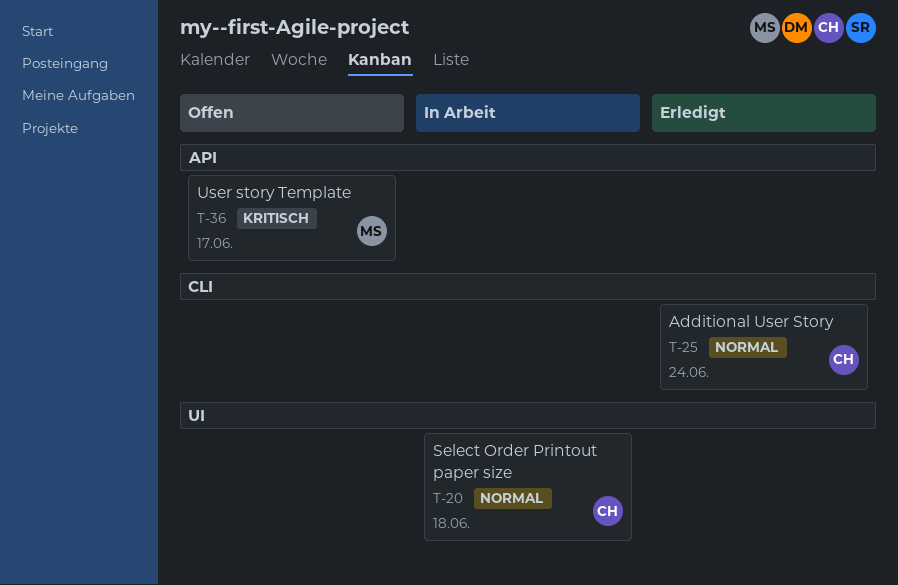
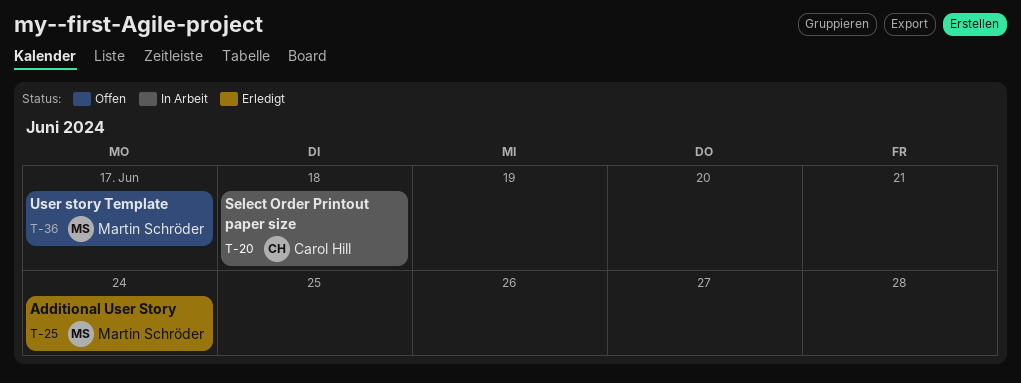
T-25, owner: Carol Hill -> Martin Schröder

